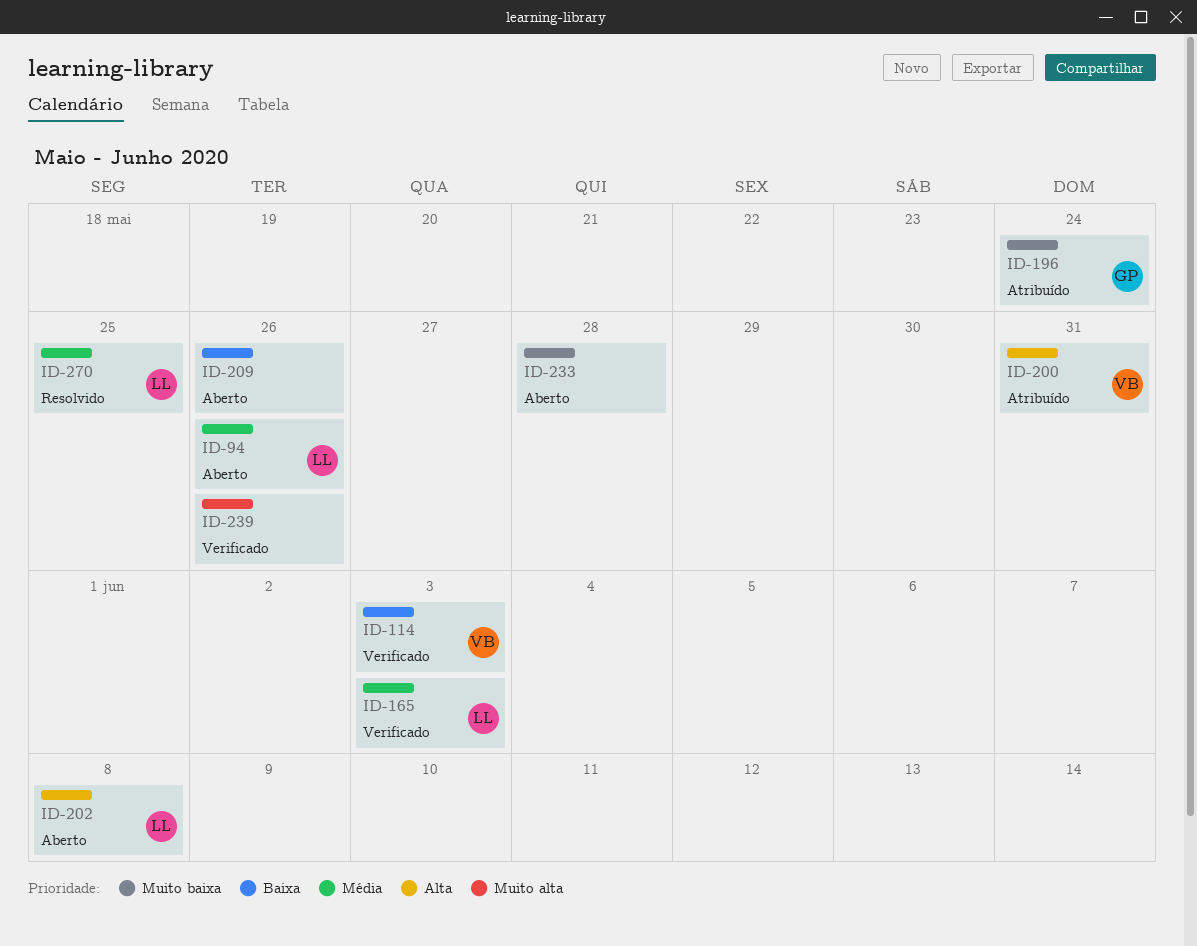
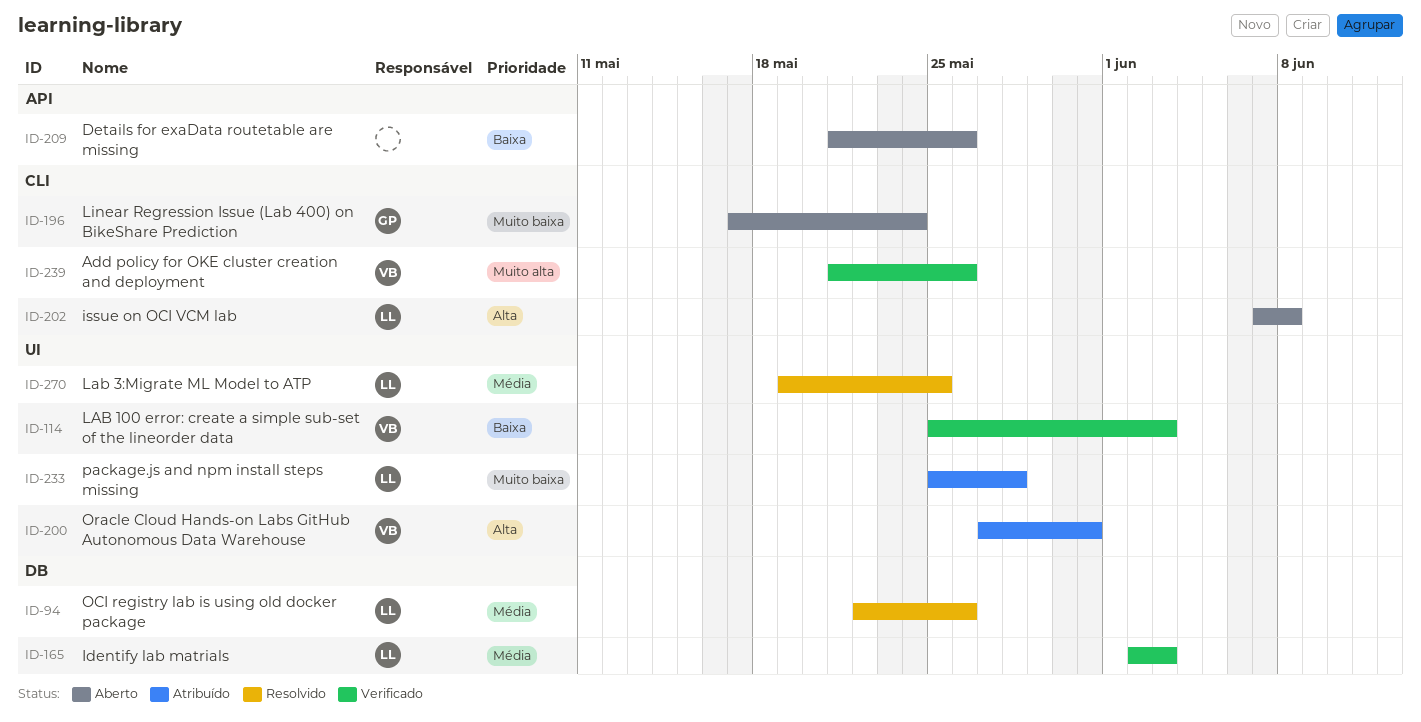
ID-94, status: Aberto -> Resolvido
ID-196, status: Atribuído -> Aberto
ID-233, status: Aberto -> Atribuído
ID-233, owner: none -> LL
ID-239, owner: none -> VB

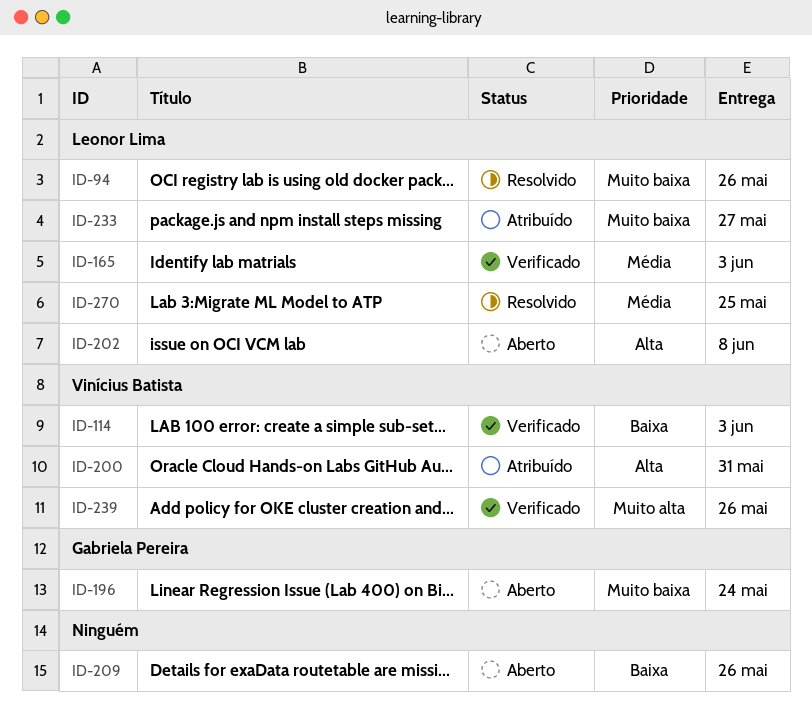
ID-94, priority: Média -> Muito baixa
ID-233, due: May 28 -> May 27

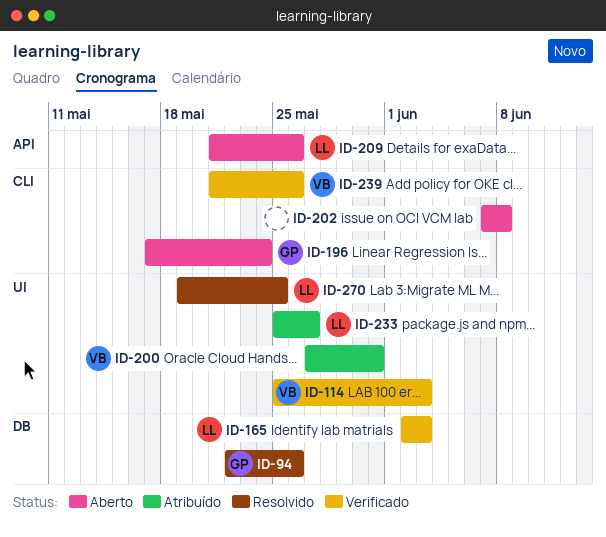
ID-94, owner: Leonor Lima -> Gabriela Pereira
ID-202, owner: Leonor Lima -> none
ID-209, owner: none -> Leonor Lima

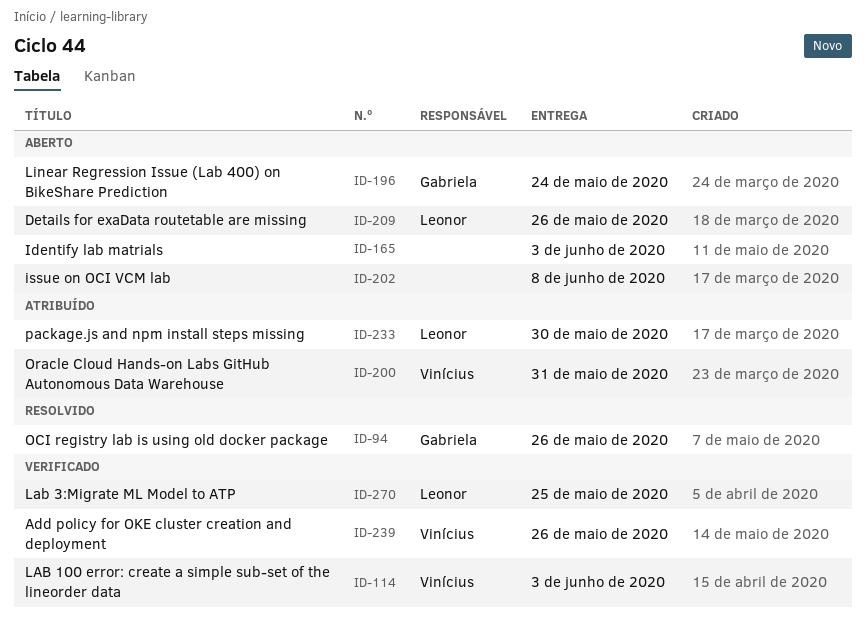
ID-165, status: Verificado -> Aberto
ID-165, owner: Leonor -> none
ID-233, due: May 27 -> May 30
ID-270, status: Resolvido -> Verificado

